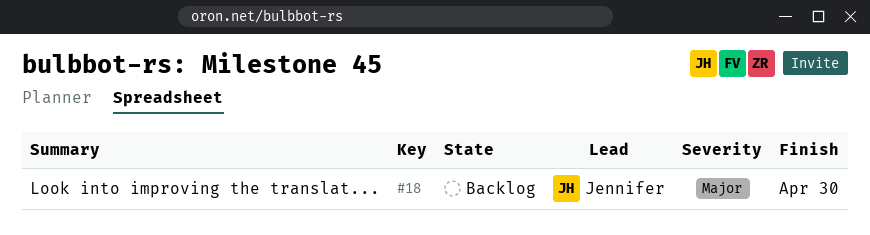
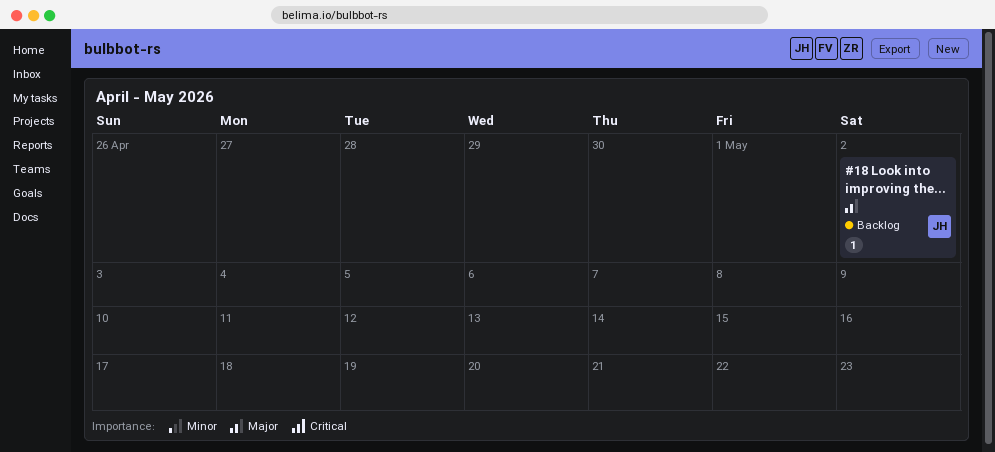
#18, due: Apr 30 -> May 2

